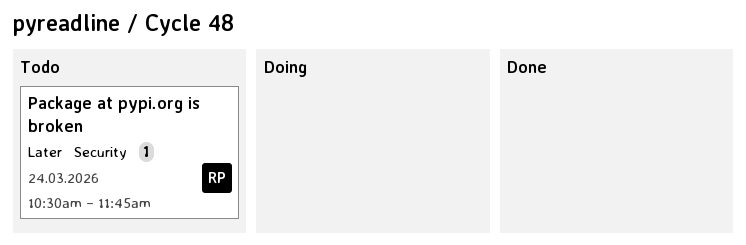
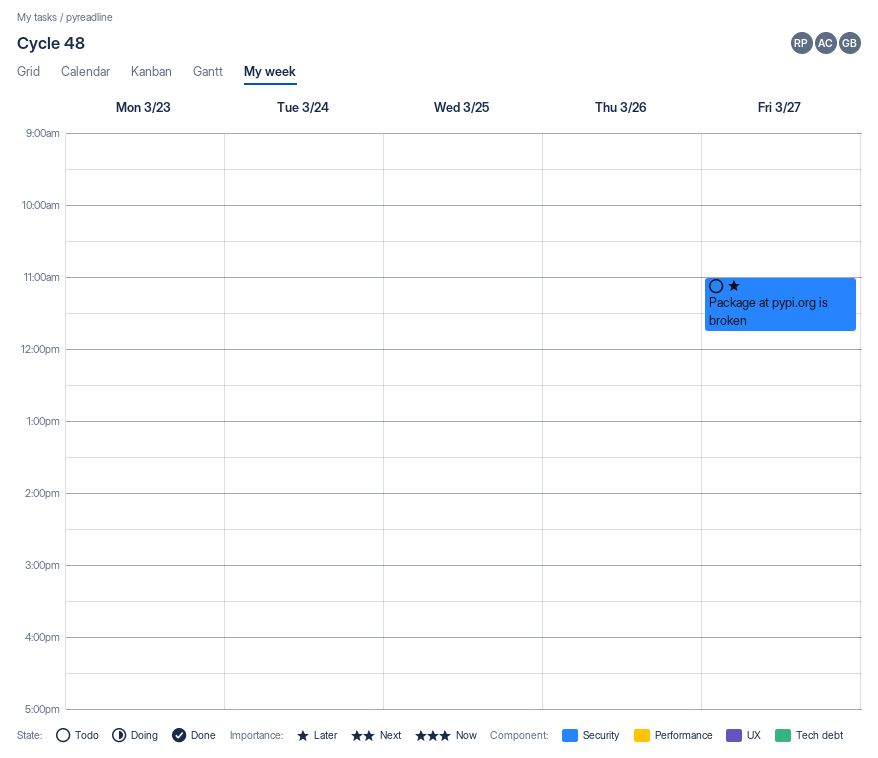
Package at pypi.org is broken, day: Mar 24 -> Mar 27
Package at pypi.org is broken, begins: 10:30 -> 11:00

